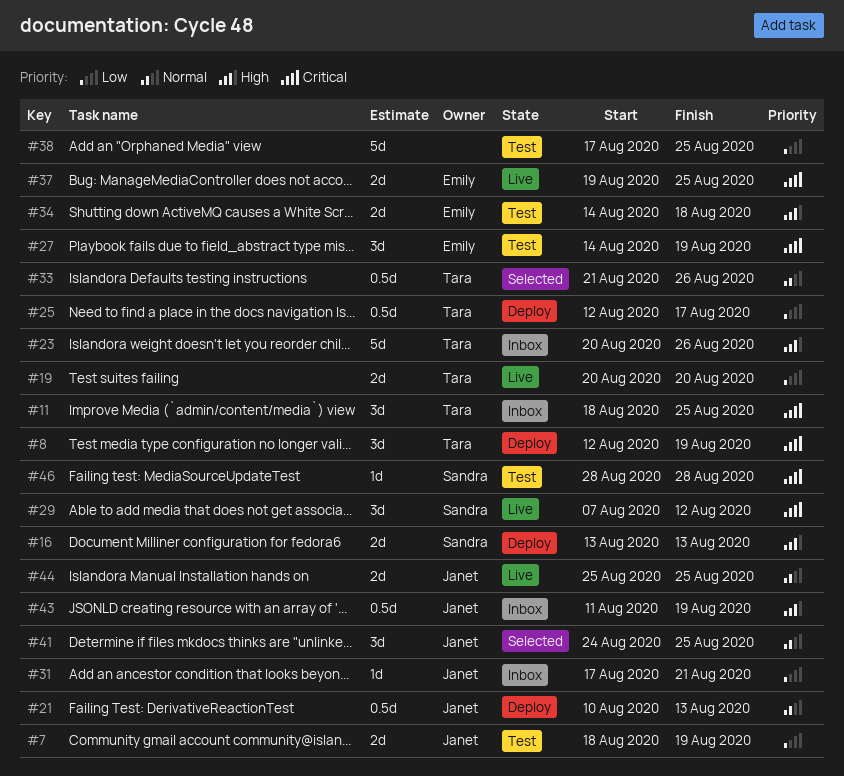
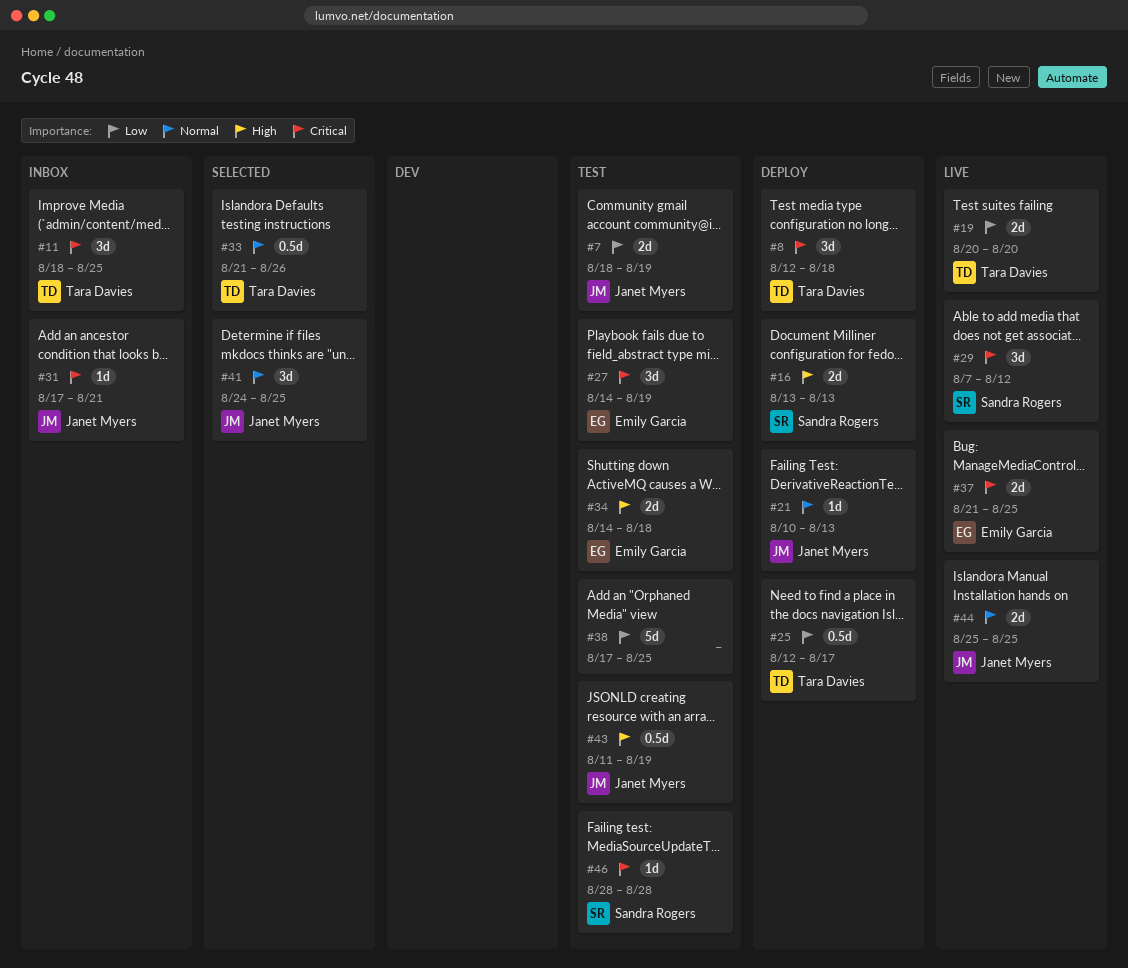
#8, due: Aug 19 -> Aug 18
#21, estimate: 0.5d -> 1d
#23: present -> none
#31, priority: Low -> Critical
#37, start: Aug 19 -> Aug 21
#43, status: Inbox -> Test

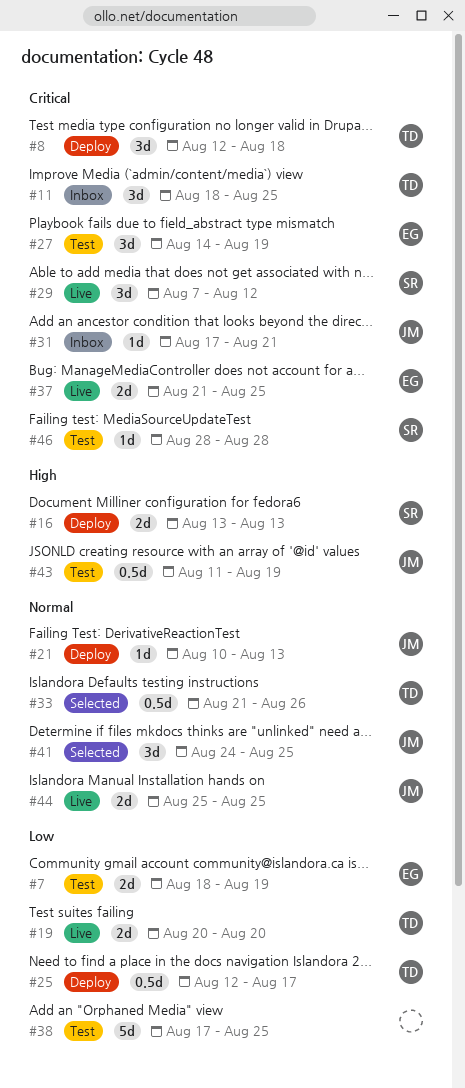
#7, owner: Janet Myers -> Emily Garcia
#34: present -> none

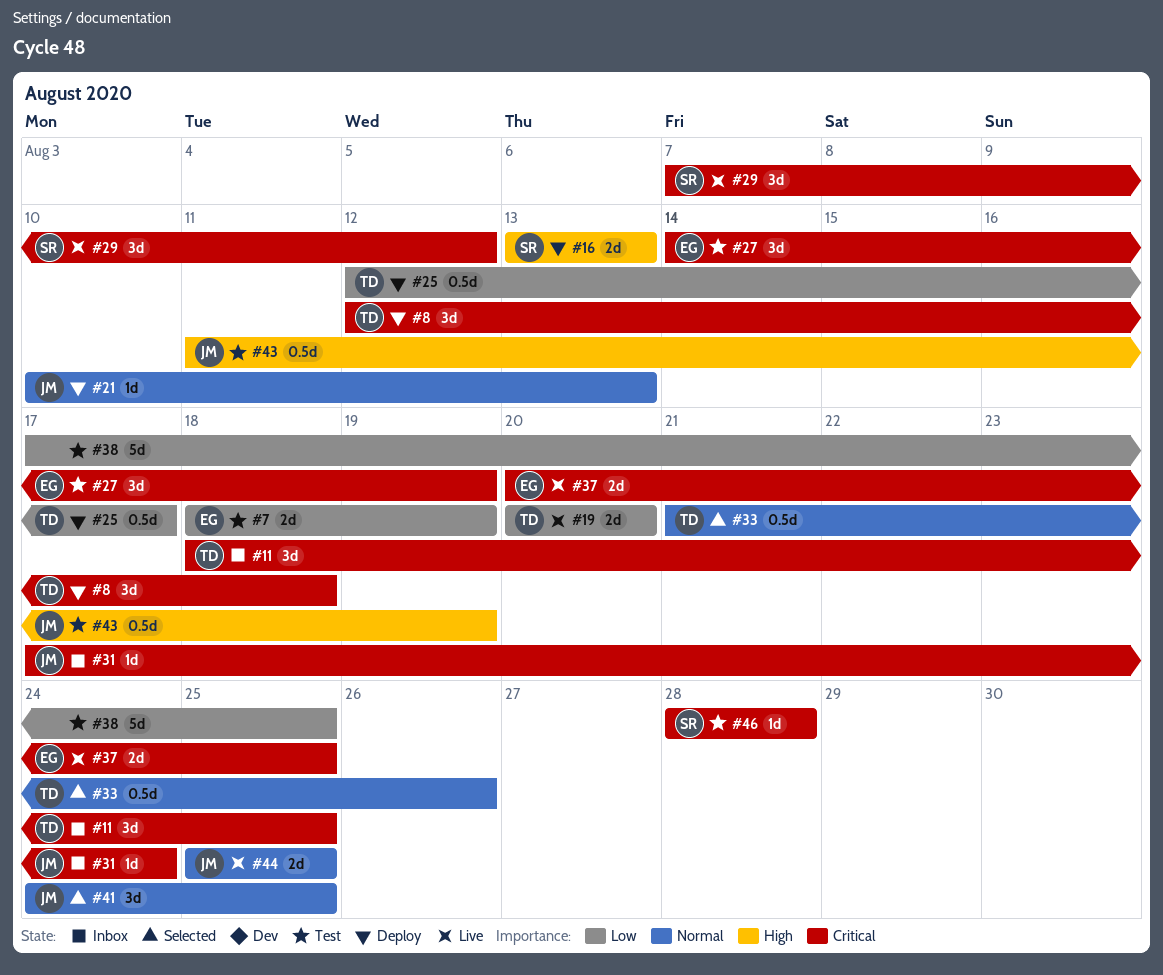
#31, due: Aug 21 -> Aug 24
#37, start: Aug 21 -> Aug 20

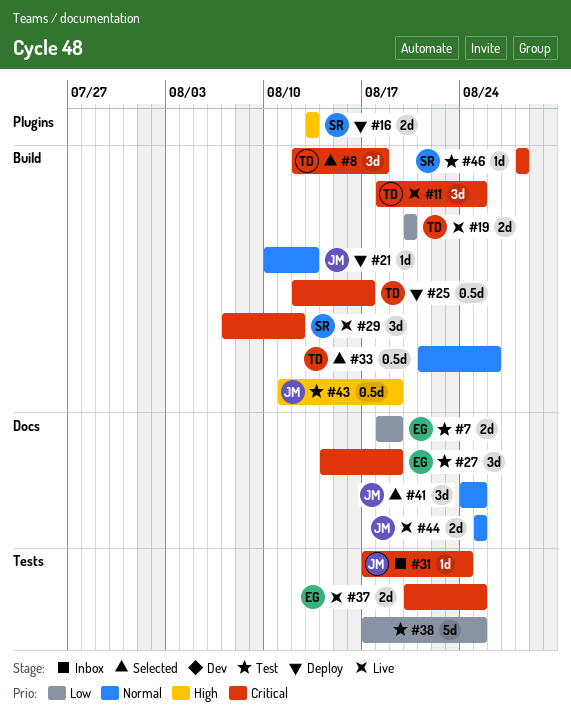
#8, status: Deploy -> Selected
#11, status: Inbox -> Live
#25, priority: Low -> Critical

